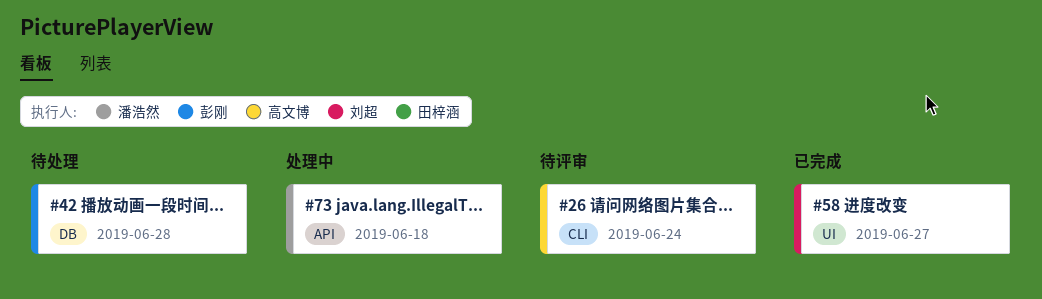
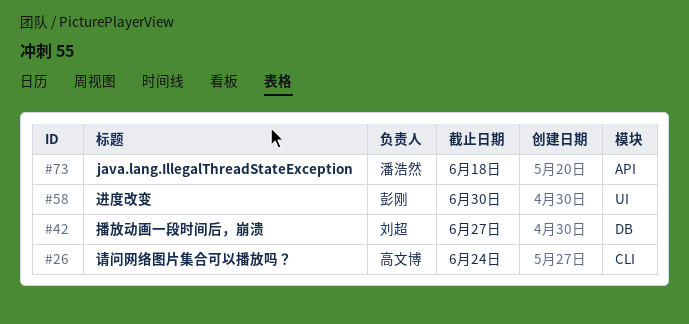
#42, owner: 彭刚 -> 刘超
#42, due: Jun 28 -> Jun 27
#58, owner: 刘超 -> 彭刚
#58, due: Jun 27 -> Jun 30

